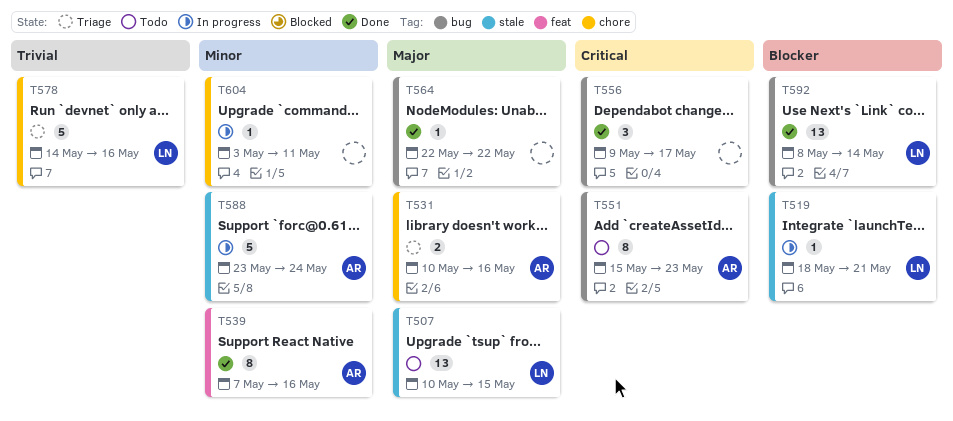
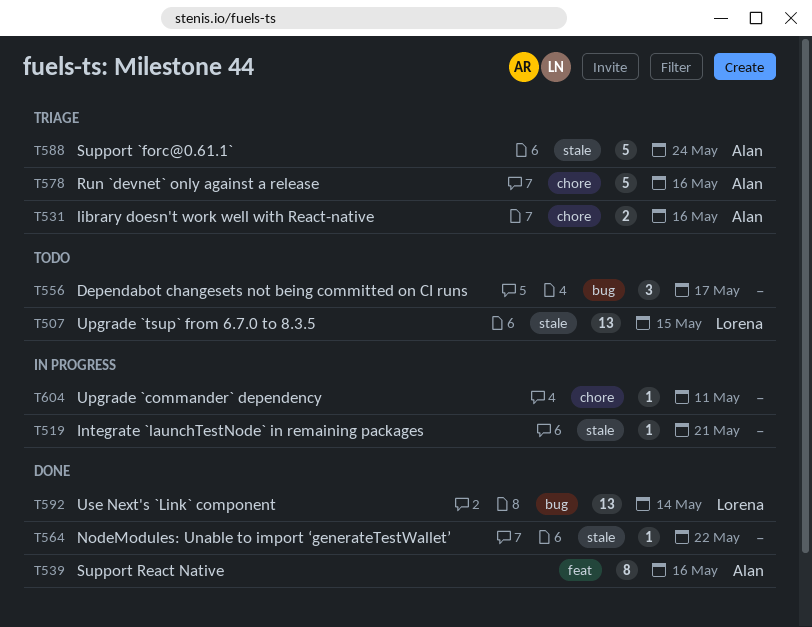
T519, owner: Lorena -> none
T551: present -> none
T556, status: Done -> Todo
T564, label: bug -> stale
T578, owner: Lorena -> Alan
T588, status: In progress -> Triage

